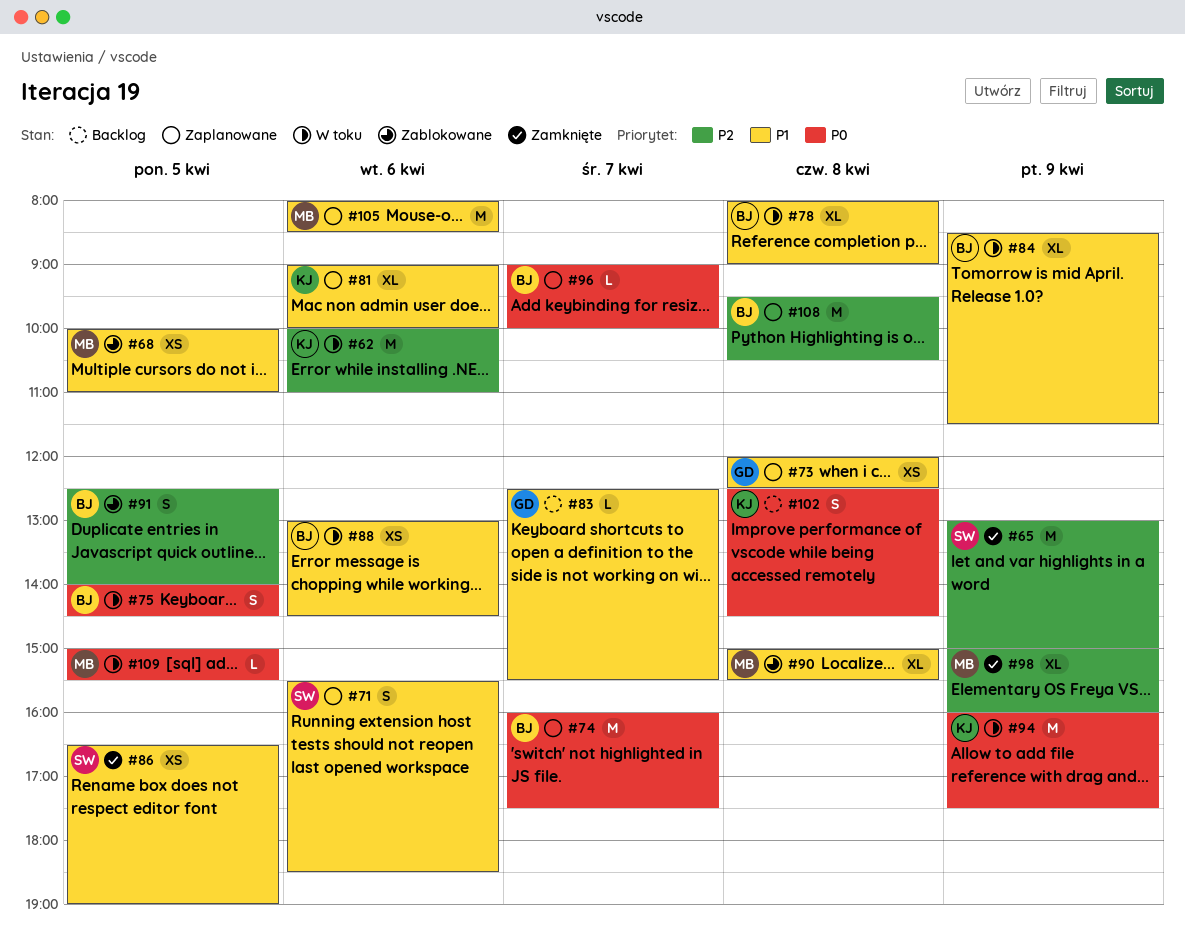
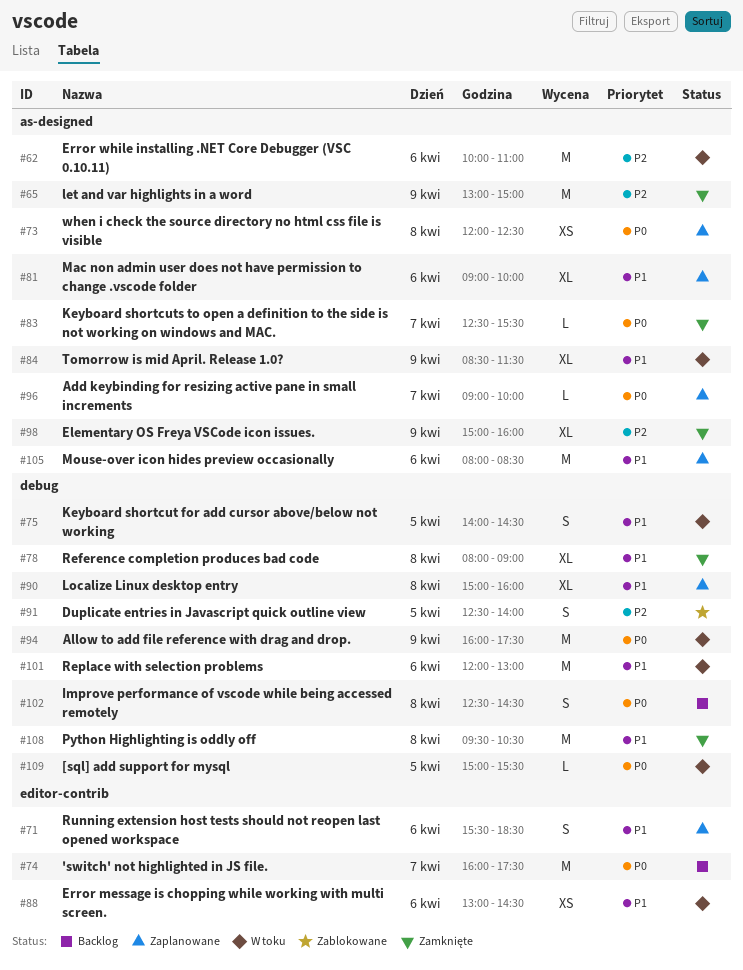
#68: present -> none
#73, priority: P1 -> P0
#74, status: Zaplanowane -> Backlog
#75, priority: P0 -> P1
#78, status: W toku -> Zamknięte
#83, status: Backlog -> Zamknięte
#83, priority: P1 -> P0
#86: present -> none
#90, status: Zablokowane -> Zaplanowane
#90, ends: 15:30 -> 16:00
#101: none -> present
#108, status: Zaplanowane -> Zamknięte
#108, priority: P2 -> P1

